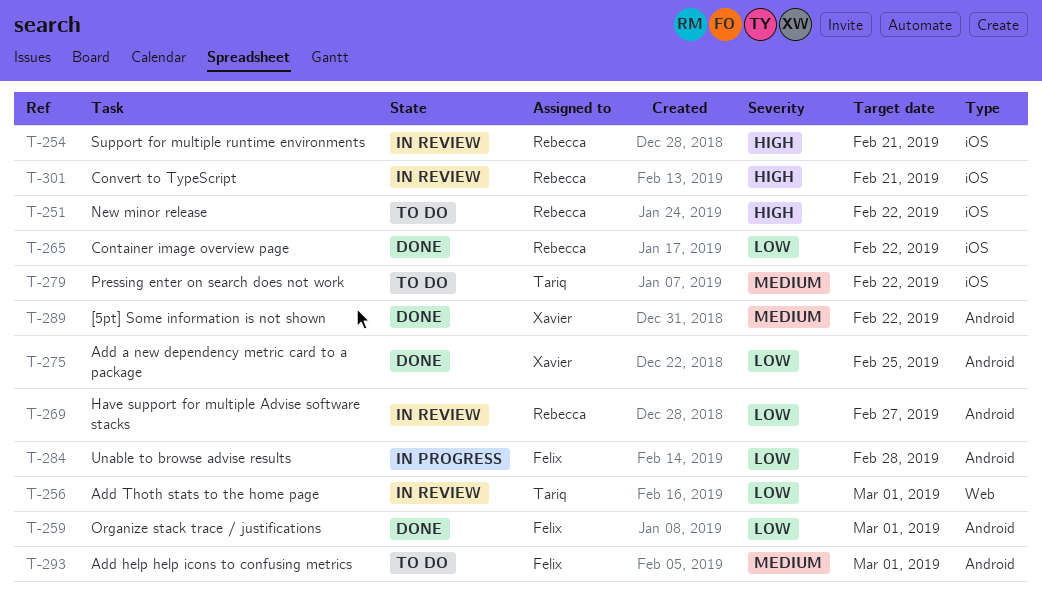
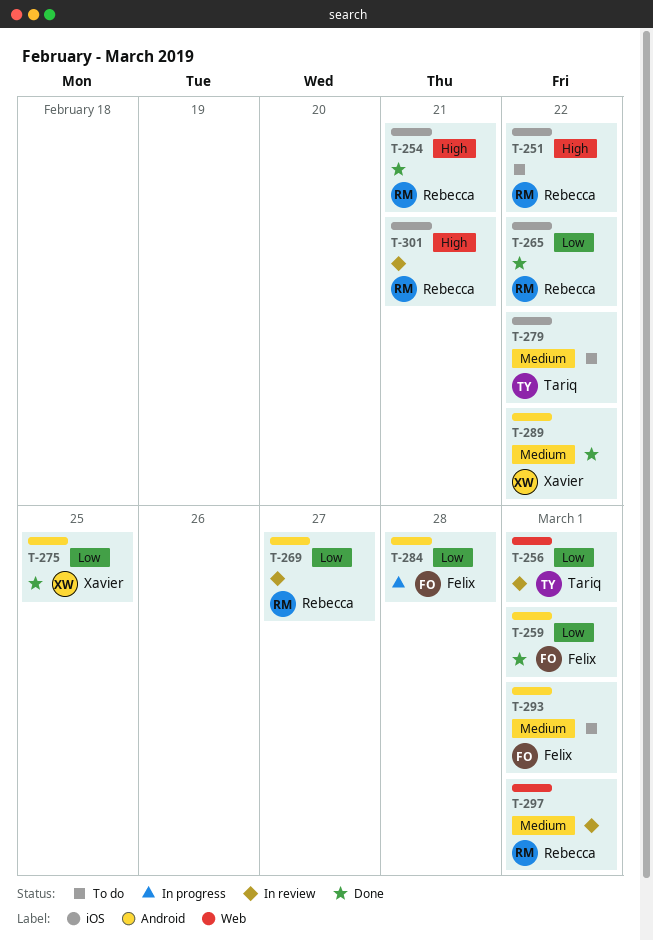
T-254, status: In review -> Done
T-297: none -> present

